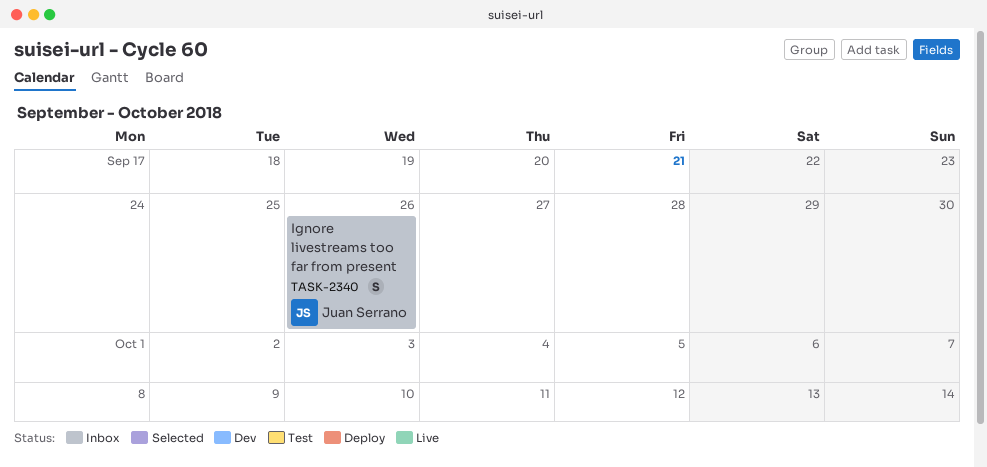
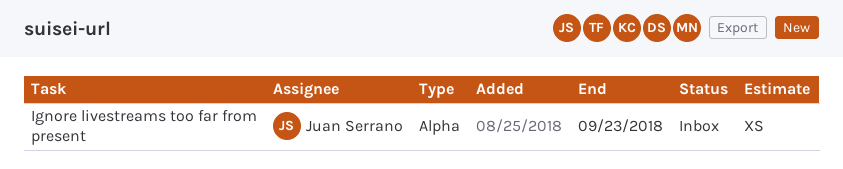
Ignore livestreams too far from present, estimate: S -> XS
Ignore livestreams too far from present, due: Sep 26 -> Sep 23

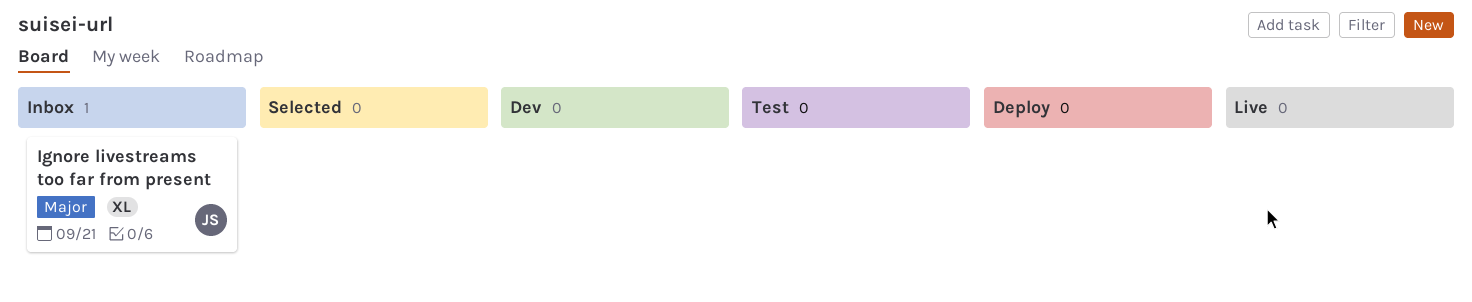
Ignore livestreams too far from present, estimate: XS -> XL
Ignore livestreams too far from present, due: Sep 23 -> Sep 21

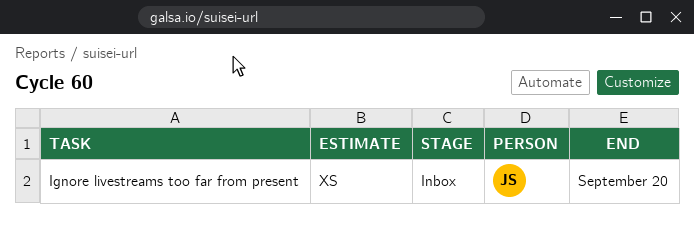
Ignore livestreams too far from present, estimate: XL -> XS
Ignore livestreams too far from present, due: Sep 21 -> Sep 20

